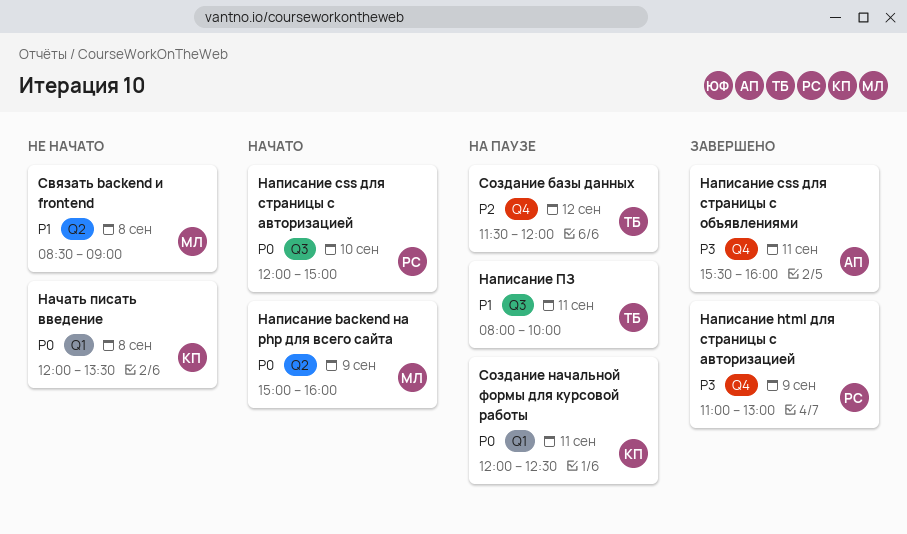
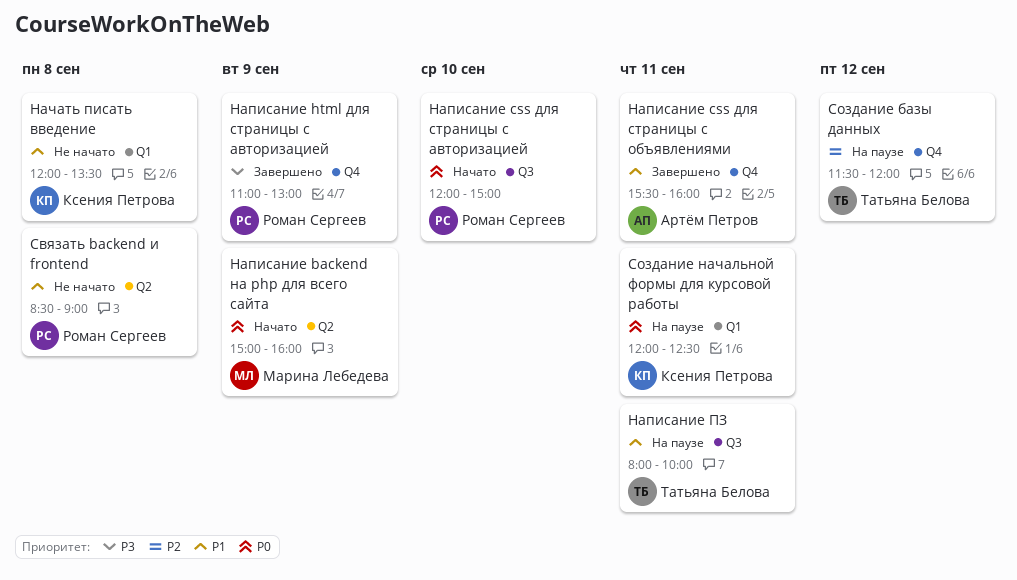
Написание css для страницы с объявлениями, priority: P3 -> P1
Начать писать введение, priority: P0 -> P1
Связать backend и frontend, owner: Марина Лебедева -> Роман Сергеев

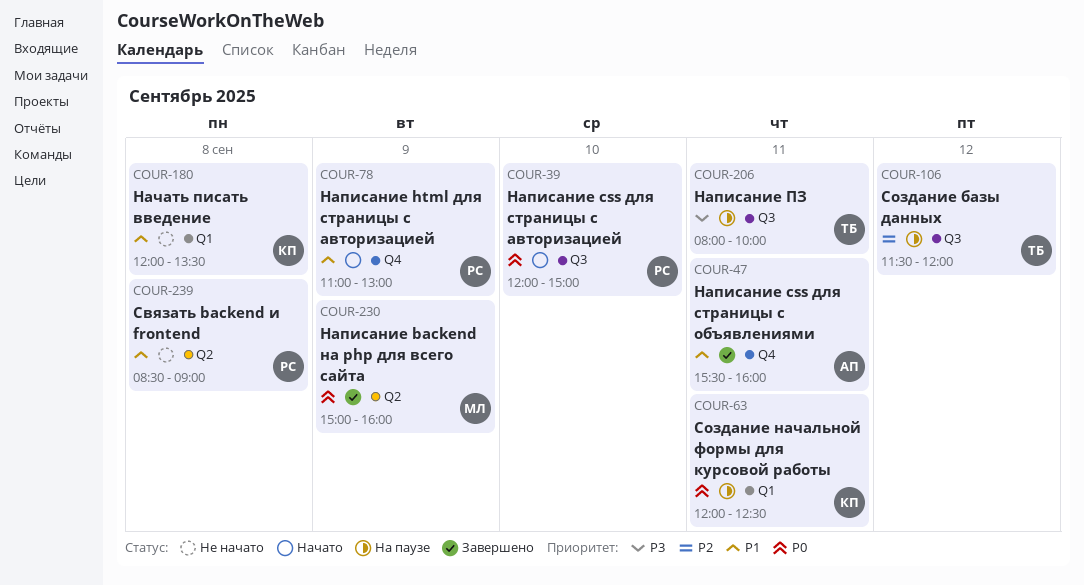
Написание backend на php для всего сайта, status: Начато -> Завершено
Написание html для страницы с авторизацией, status: Завершено -> Начато
Написание html для страницы с авторизацией, priority: P3 -> P1
Написание ПЗ, priority: P1 -> P3
Создание базы данных, label: Q4 -> Q3

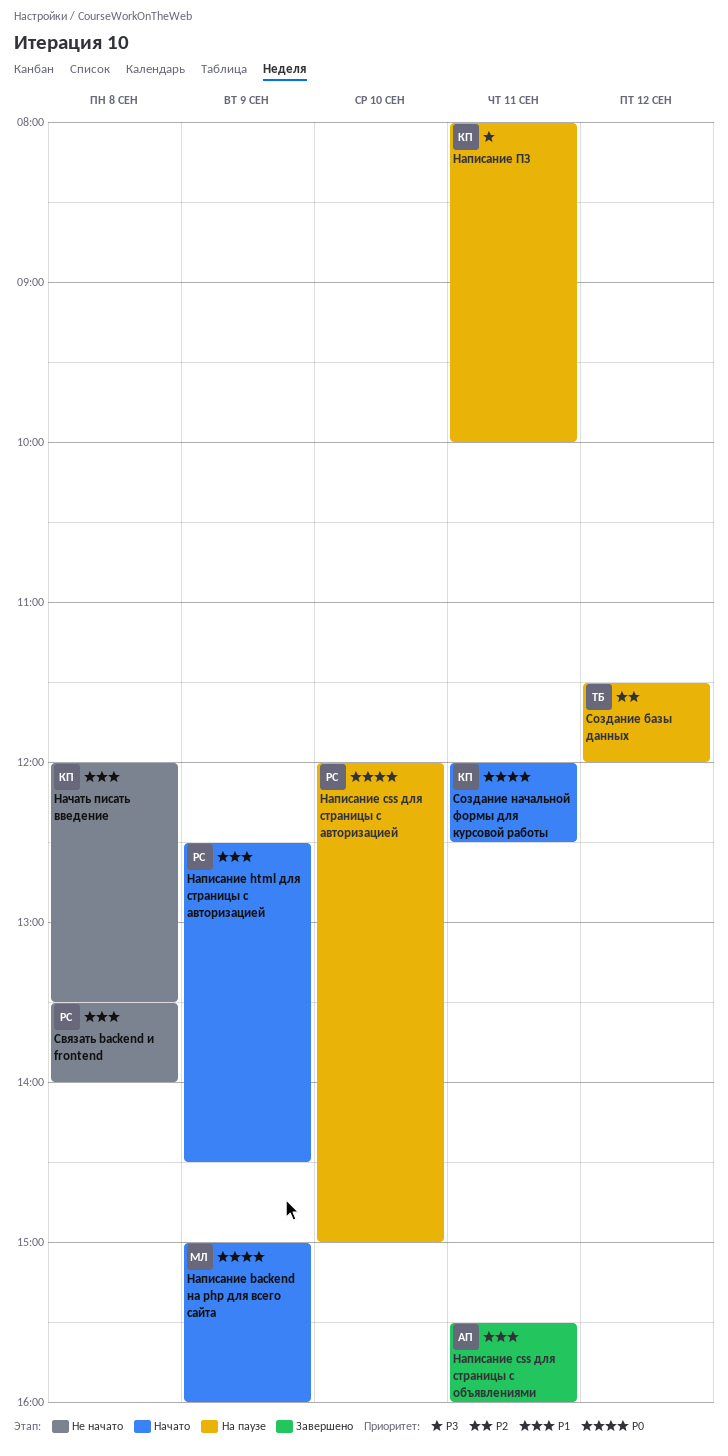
Написание backend на php для всего сайта, status: Завершено -> Начато
Написание css для страницы с авторизацией, status: Начато -> На паузе
Написание html для страницы с авторизацией, begins: 11:00 -> 12:30
Написание html для страницы с авторизацией, ends: 13:00 -> 14:30
Написание ПЗ, owner: ТБ -> КП
Связать backend и frontend, begins: 08:30 -> 13:30
Связать backend и frontend, ends: 09:00 -> 14:00
Создание начальной формы для курсовой работы, status: На паузе -> Начато

